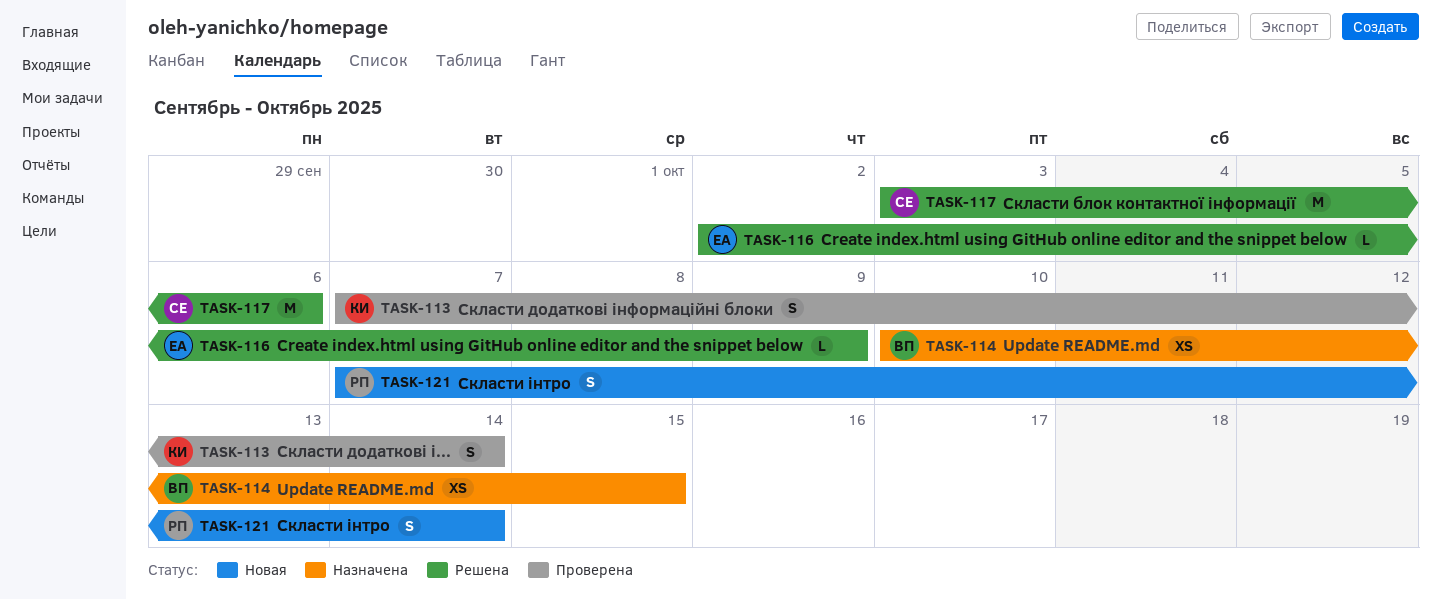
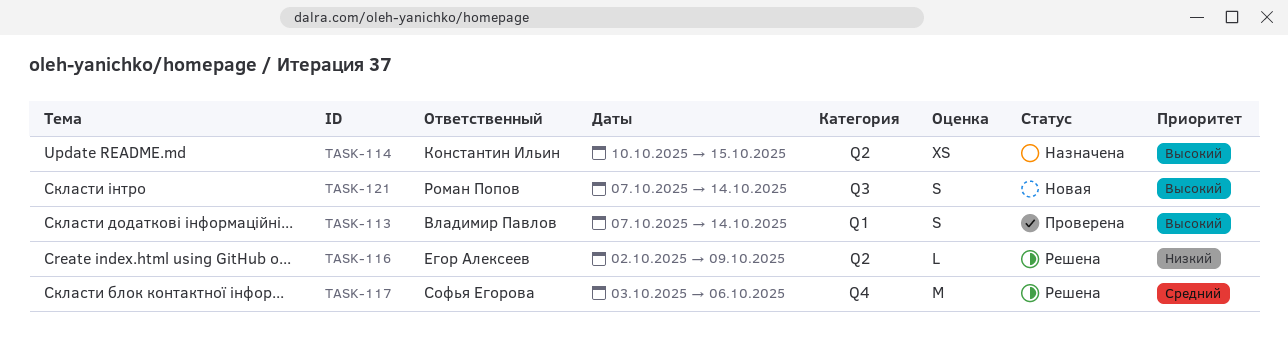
TASK-113, owner: Константин Ильин -> Владимир Павлов
TASK-114, owner: Владимир Павлов -> Константин Ильин

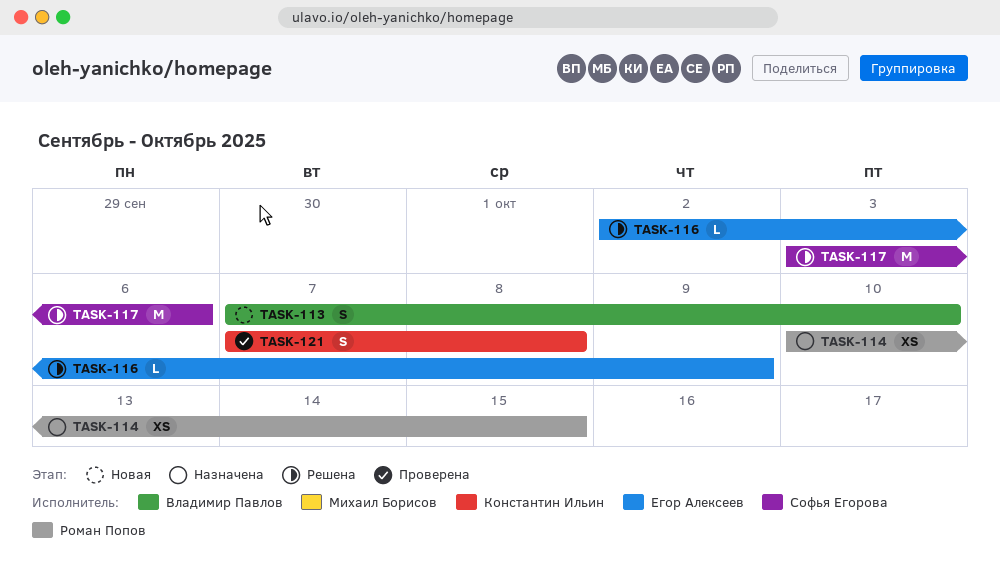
TASK-113, status: Проверена -> Новая
TASK-113, due: Oct 14 -> Oct 10
TASK-114, owner: Константин Ильин -> Роман Попов
TASK-121, status: Новая -> Проверена
TASK-121, owner: Роман Попов -> Константин Ильин
TASK-121, due: Oct 14 -> Oct 8

